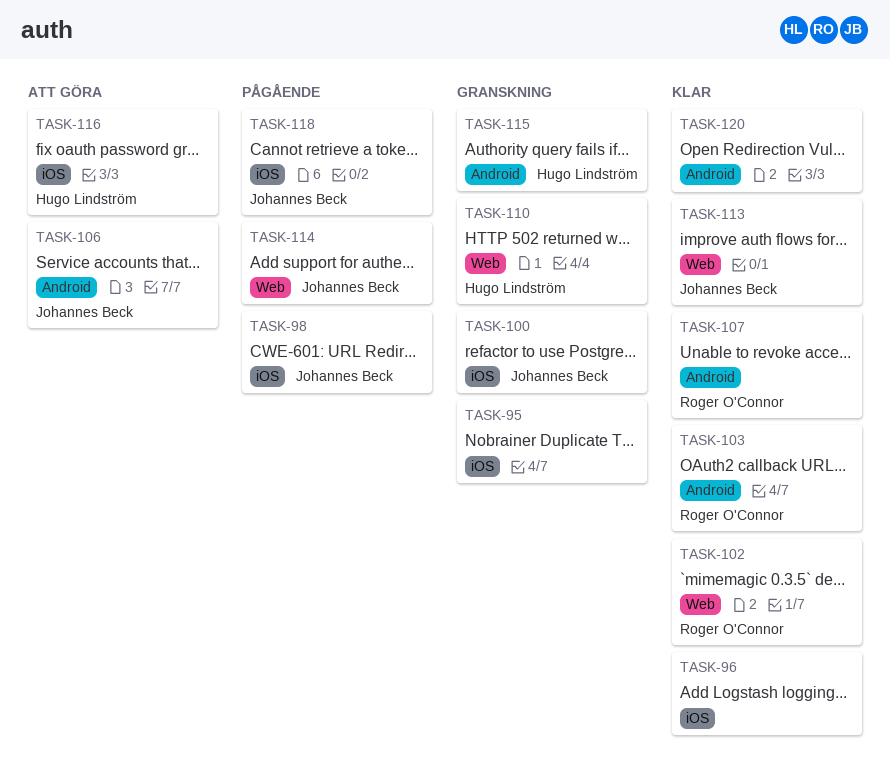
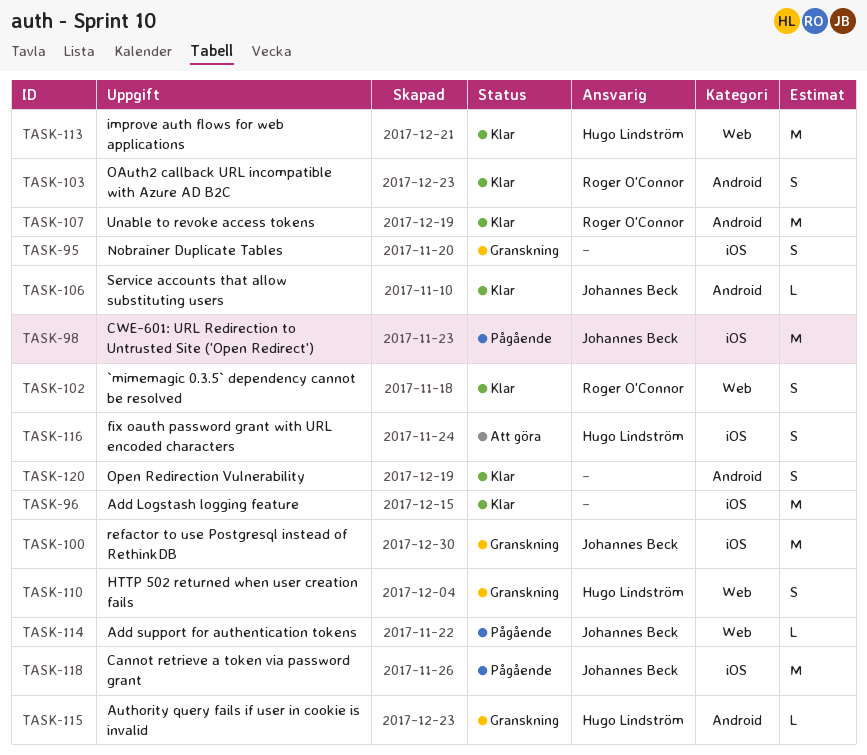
TASK-106, status: Att göra -> Klar
TASK-113, owner: Johannes Beck -> Hugo Lindström

